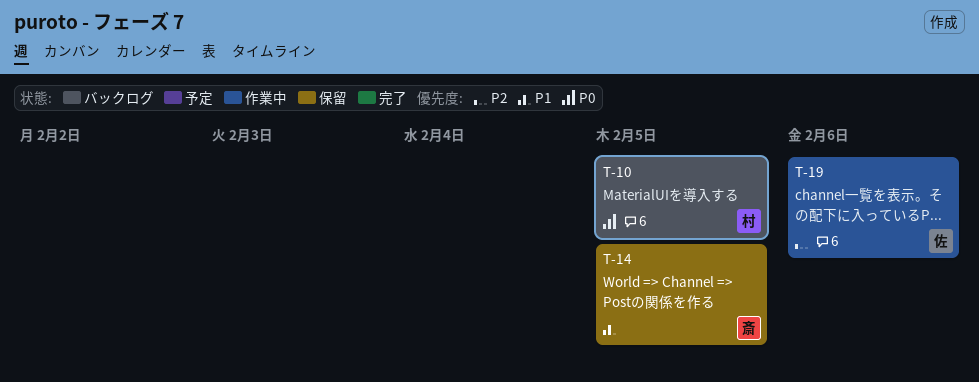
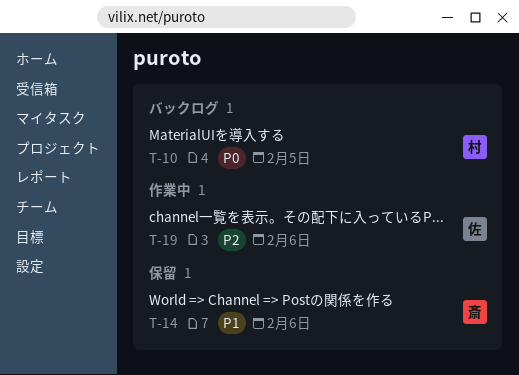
T-14, due: Feb 5 -> Feb 6

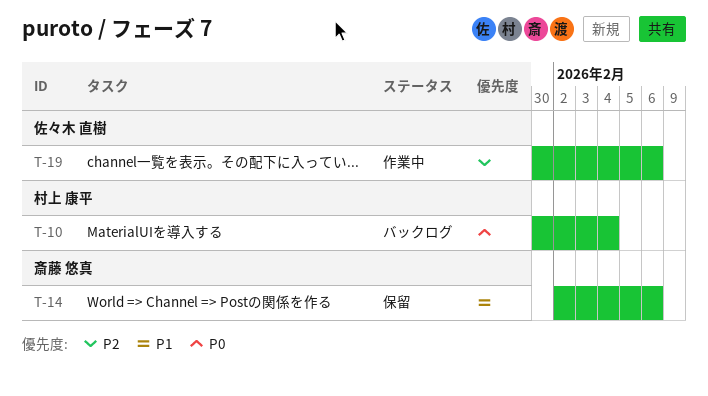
T-10, due: Feb 5 -> Feb 4

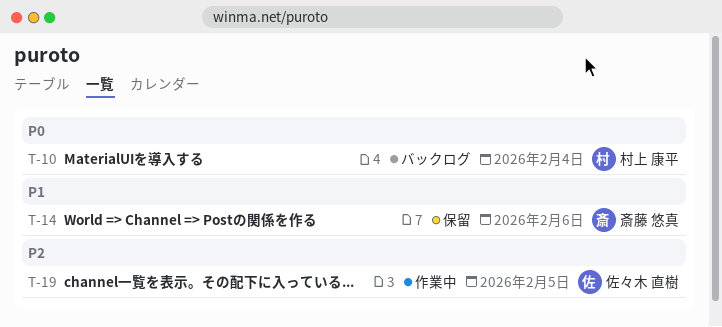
T-19, due: Feb 6 -> Feb 5

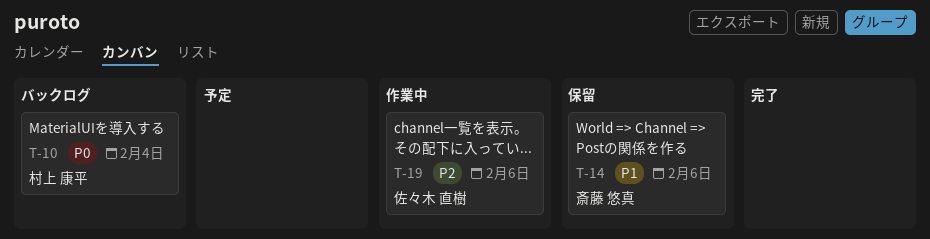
T-19, due: Feb 5 -> Feb 6

